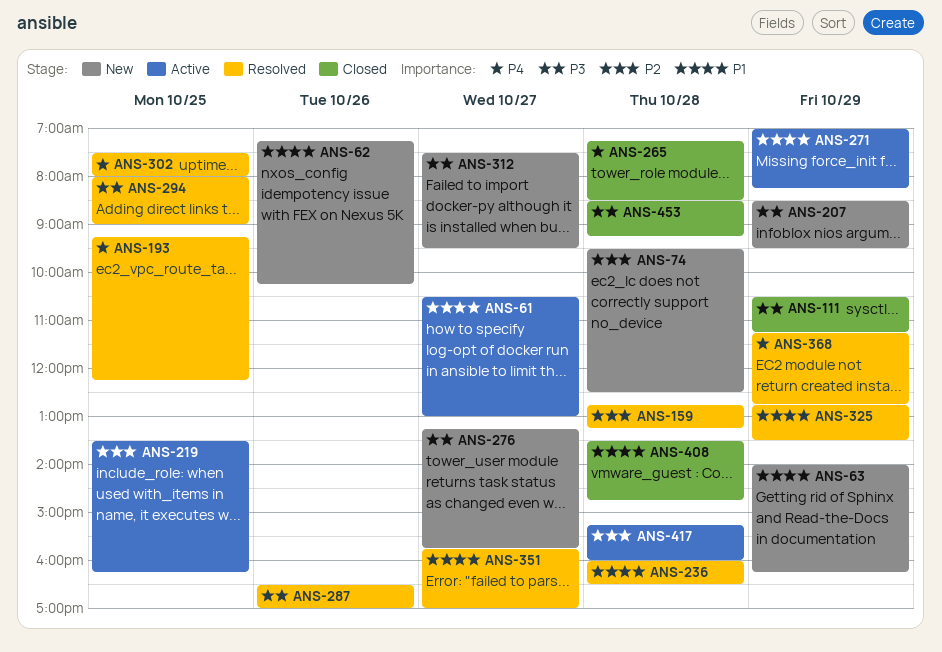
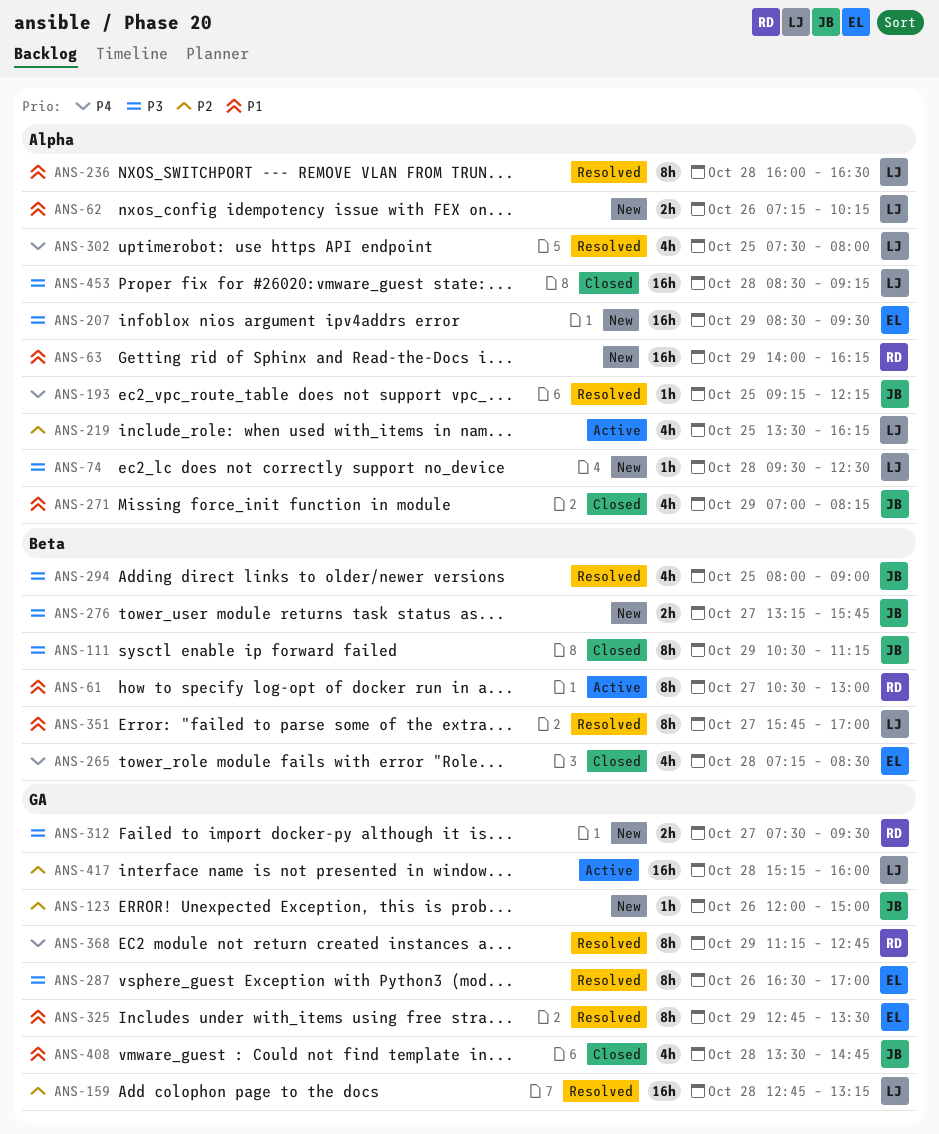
ANS-74, priority: P2 -> P3
ANS-123: none -> present
ANS-271, status: Active -> Closed

